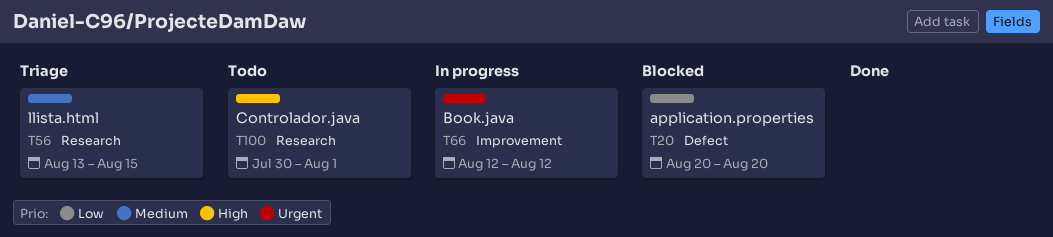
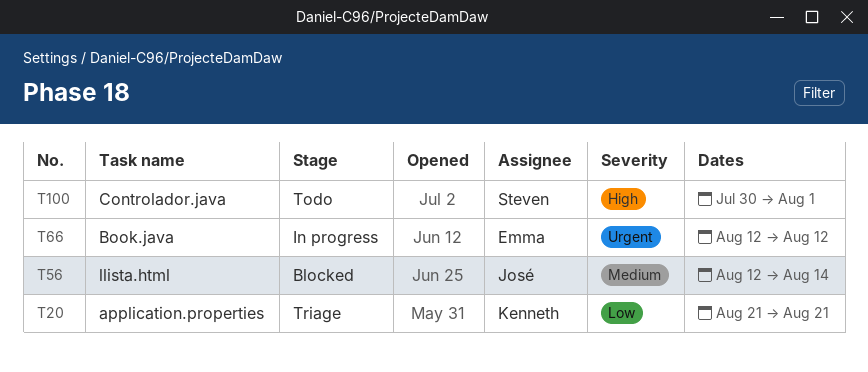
T20, status: Blocked -> Triage
T20, start: Aug 20 -> Aug 21
T20, due: Aug 20 -> Aug 21
T56, status: Triage -> Blocked
T56, start: Aug 13 -> Aug 12
T56, due: Aug 15 -> Aug 14

